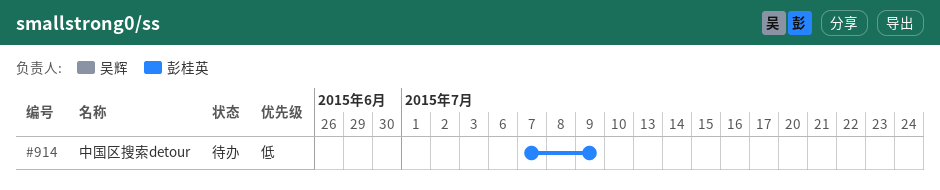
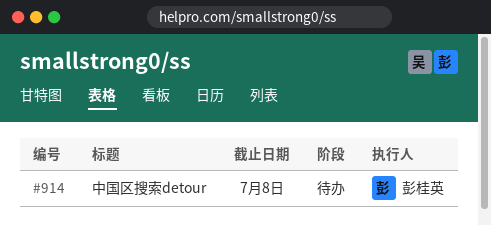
#914, due: Jul 9 -> Jul 8

